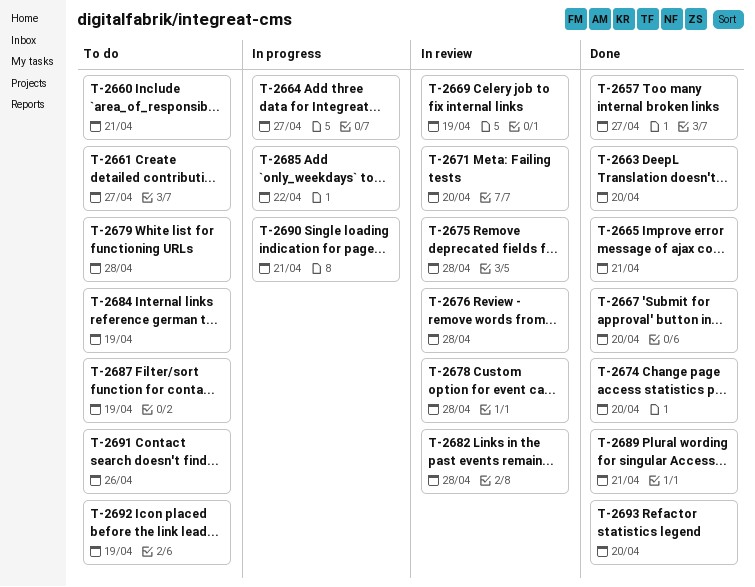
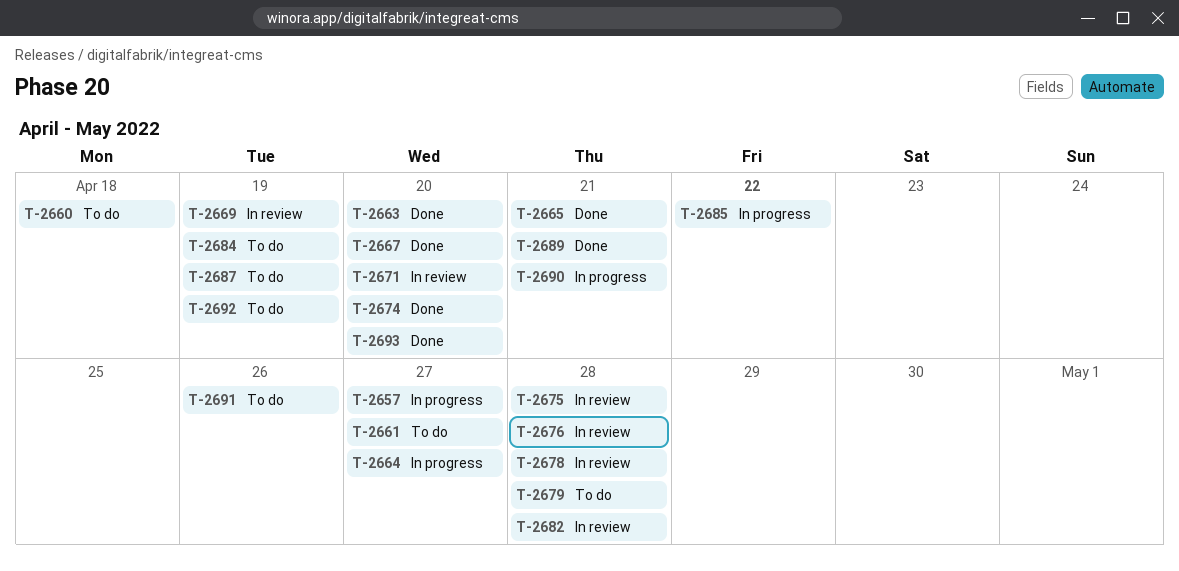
T-2657, status: Done -> In progress
T-2660, due: Apr 21 -> Apr 18

